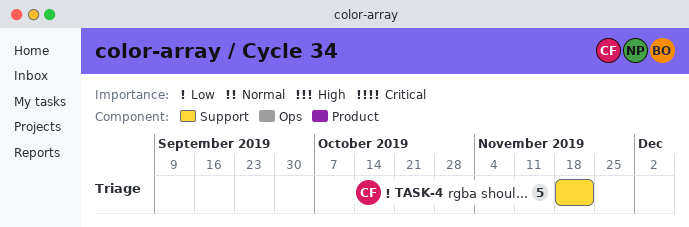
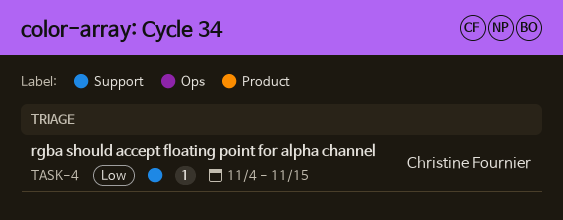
TASK-4, estimate: 5 -> 1
TASK-4, start: Nov 18 -> Nov 4
TASK-4, due: Nov 22 -> Nov 15

